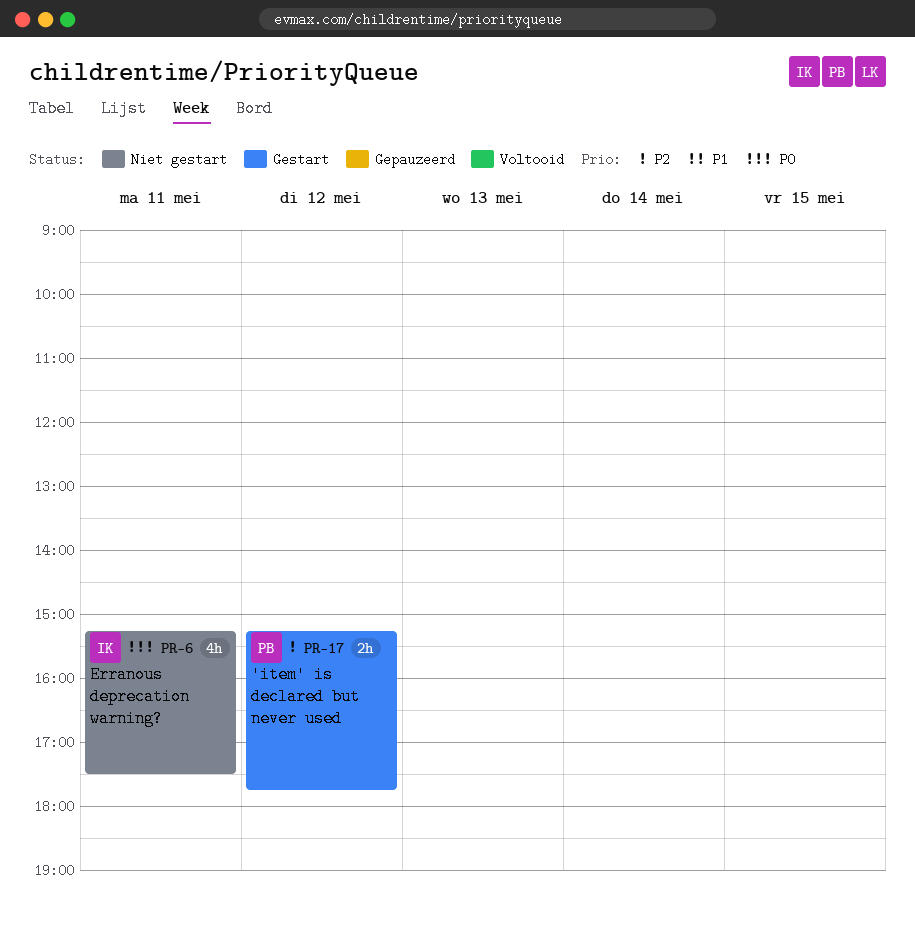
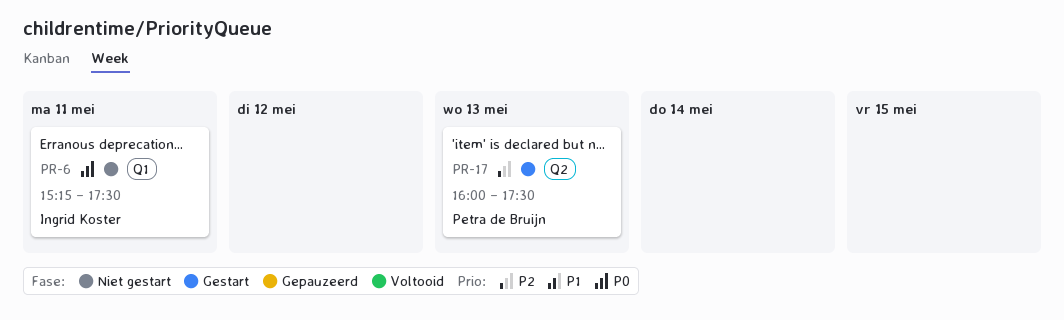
PR-17, day: May 12 -> May 13
PR-17, begins: 15:15 -> 16:00
PR-17, ends: 17:45 -> 17:30

